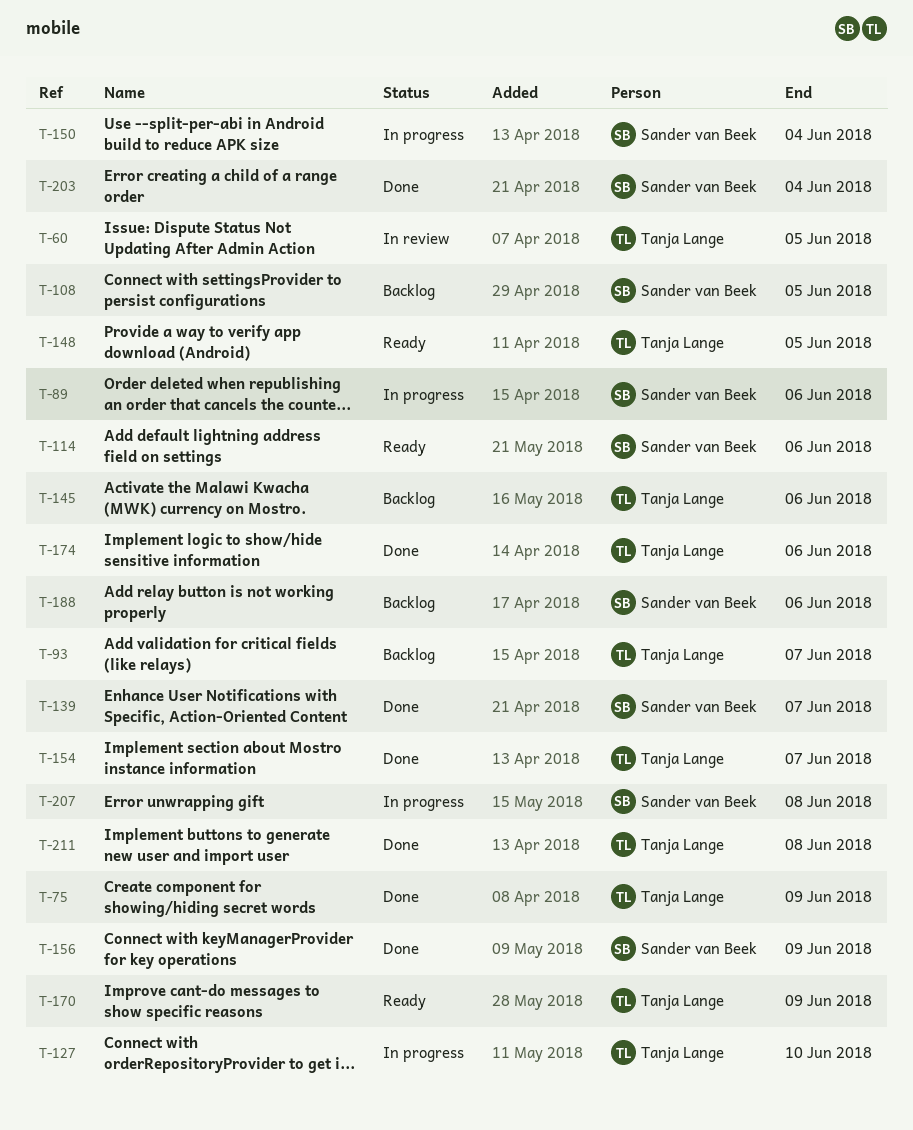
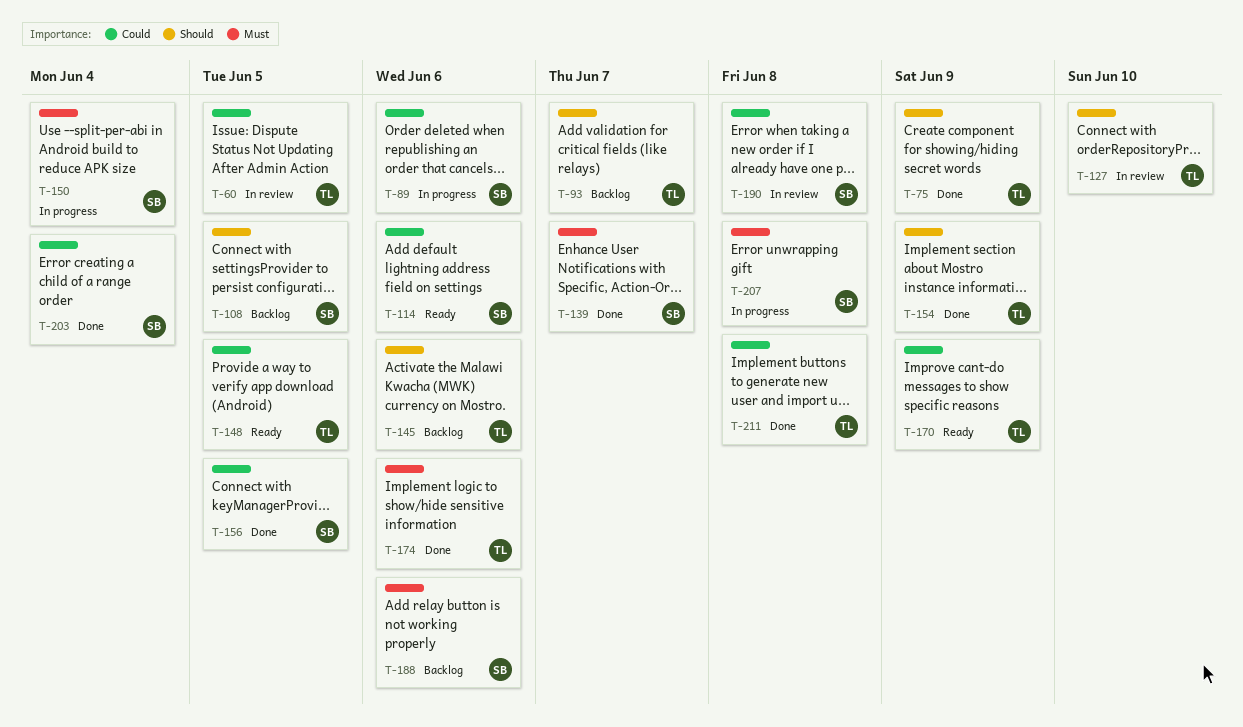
T-127, status: In progress -> In review
T-154, due: Jun 7 -> Jun 9
T-156, due: Jun 9 -> Jun 5
T-190: none -> present

